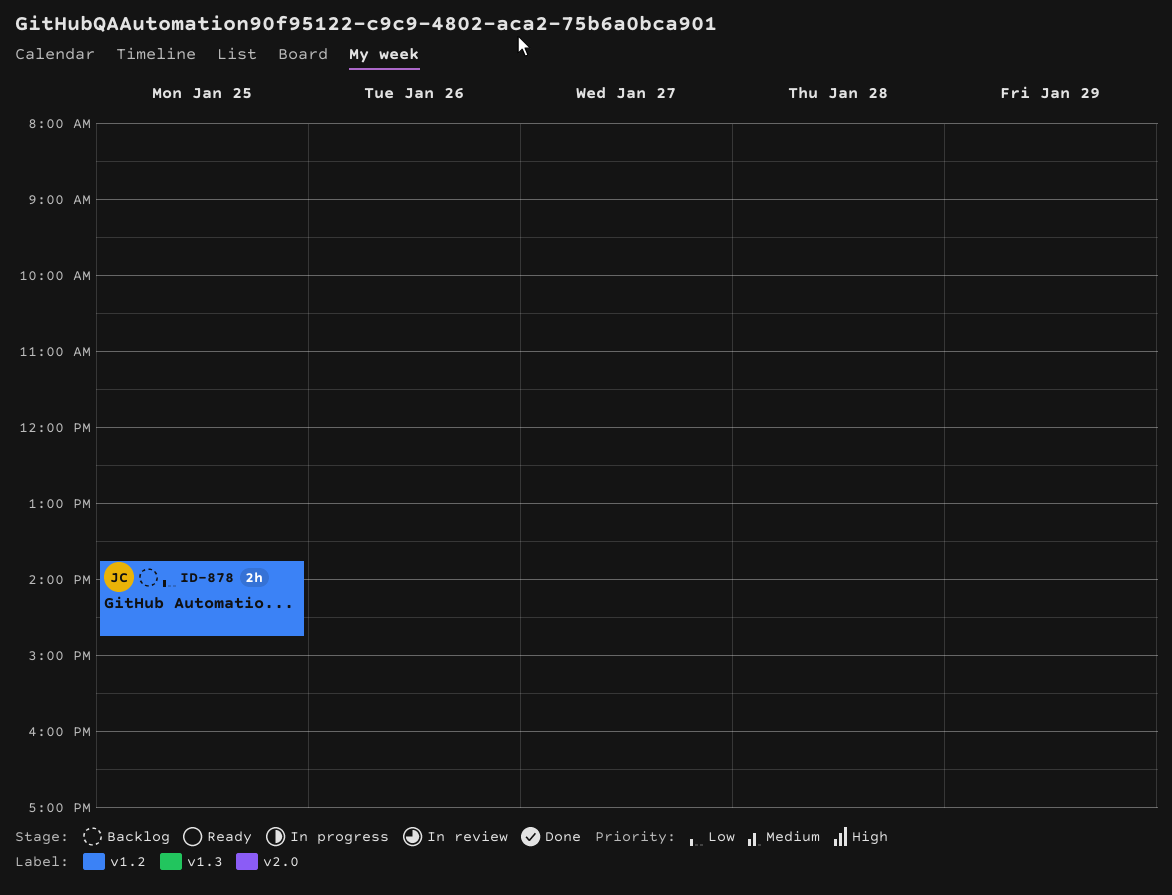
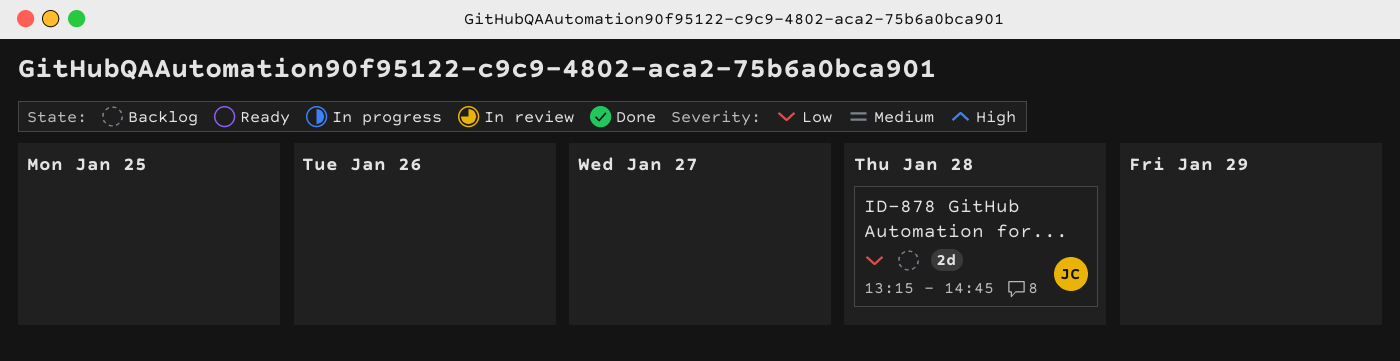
ID-878, estimate: 2h -> 2d
ID-878, day: Jan 25 -> Jan 28
ID-878, begins: 13:45 -> 13:15

